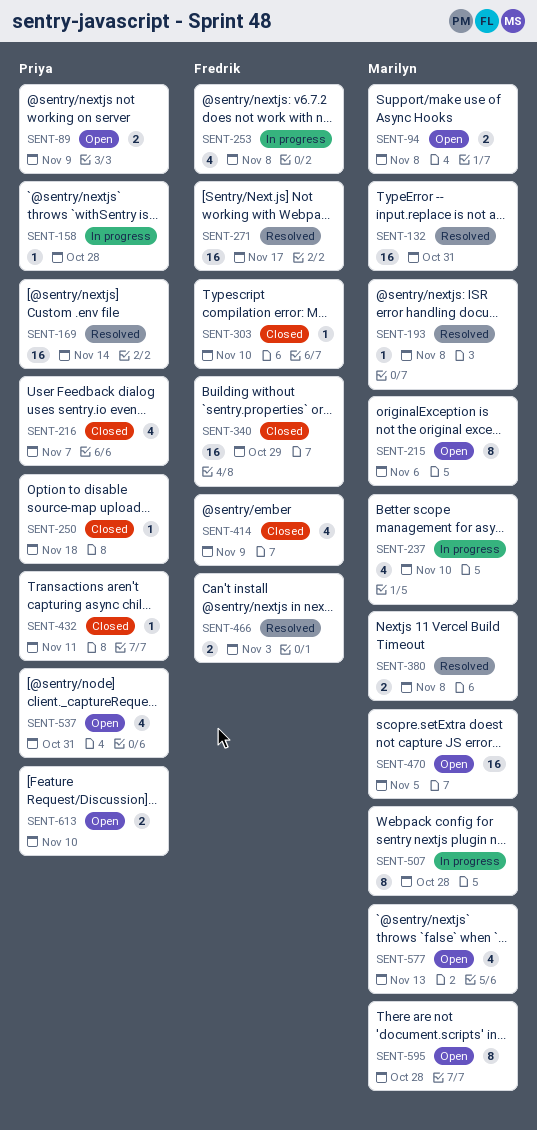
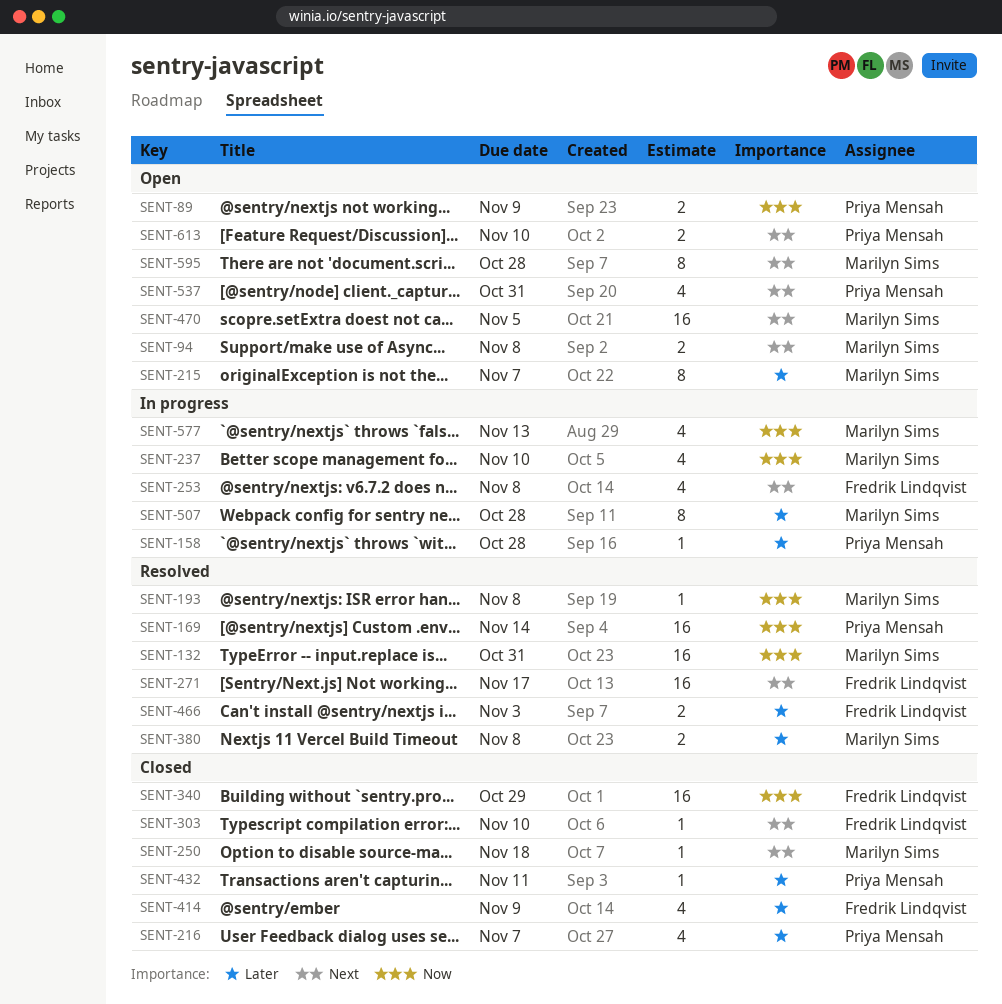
SENT-215, due: Nov 6 -> Nov 7
SENT-250, owner: Priya Mensah -> Marilyn Sims
SENT-577, status: Open -> In progress

